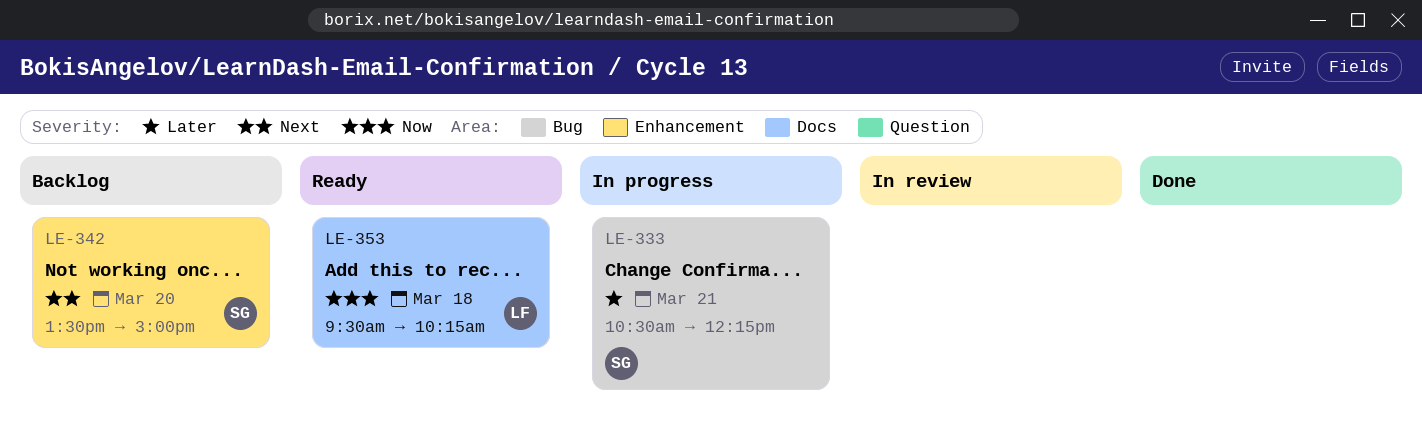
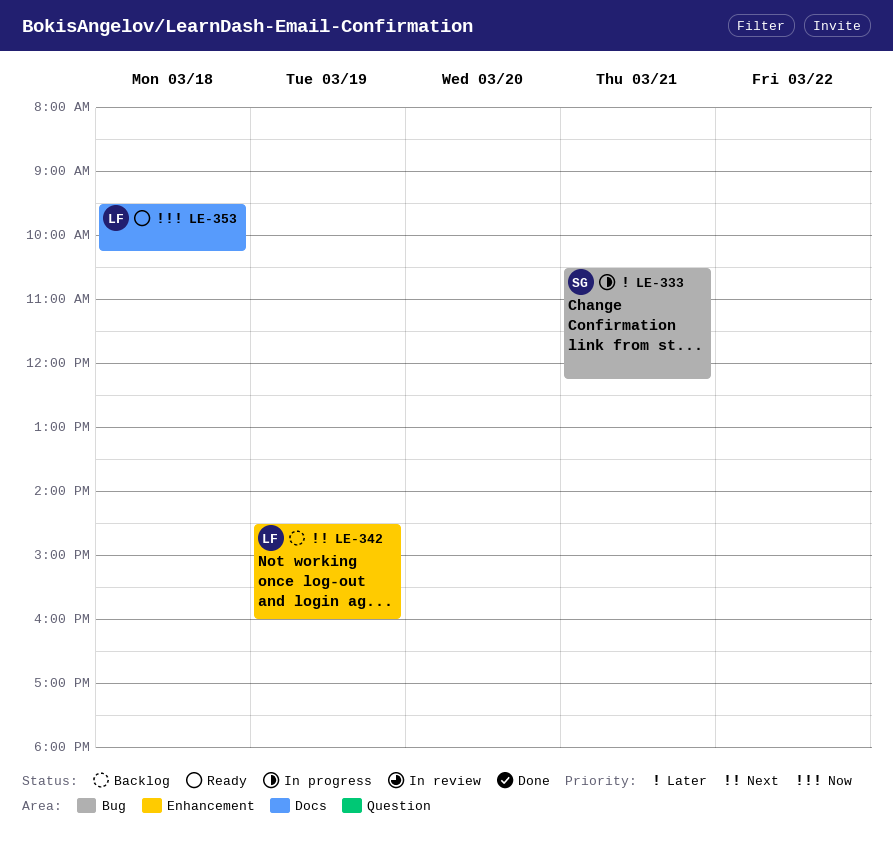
LE-342, owner: SG -> LF
LE-342, day: Mar 20 -> Mar 19
LE-342, begins: 13:30 -> 14:30
LE-342, ends: 15:00 -> 16:00

